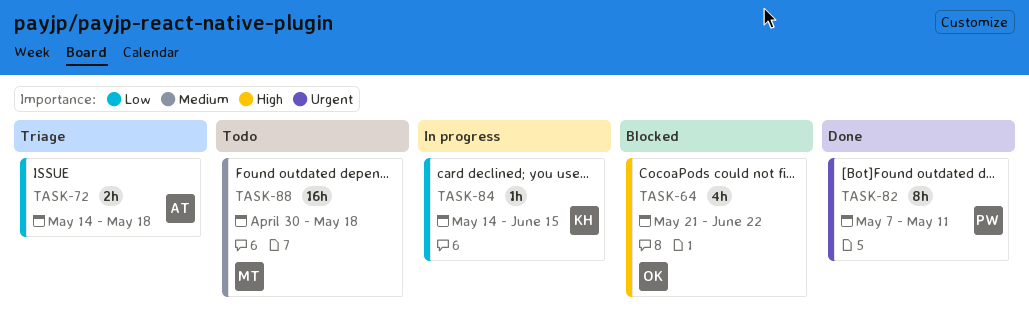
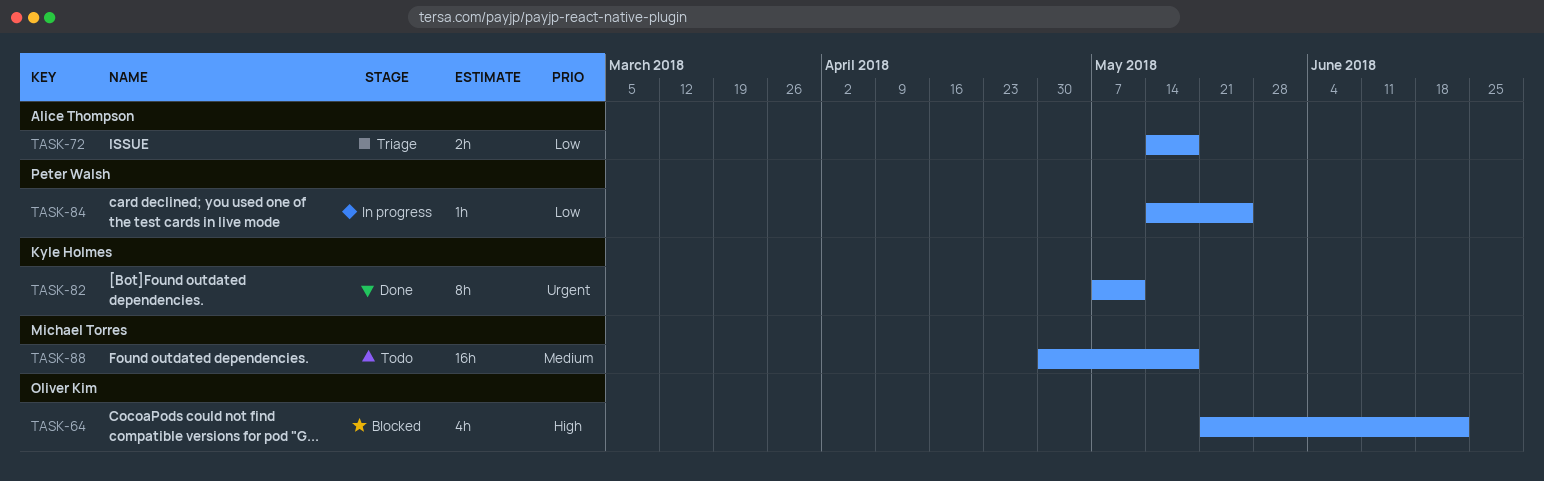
TASK-82, owner: Peter Walsh -> Kyle Holmes
TASK-84, owner: Kyle Holmes -> Peter Walsh
TASK-84, due: Jun 15 -> May 25

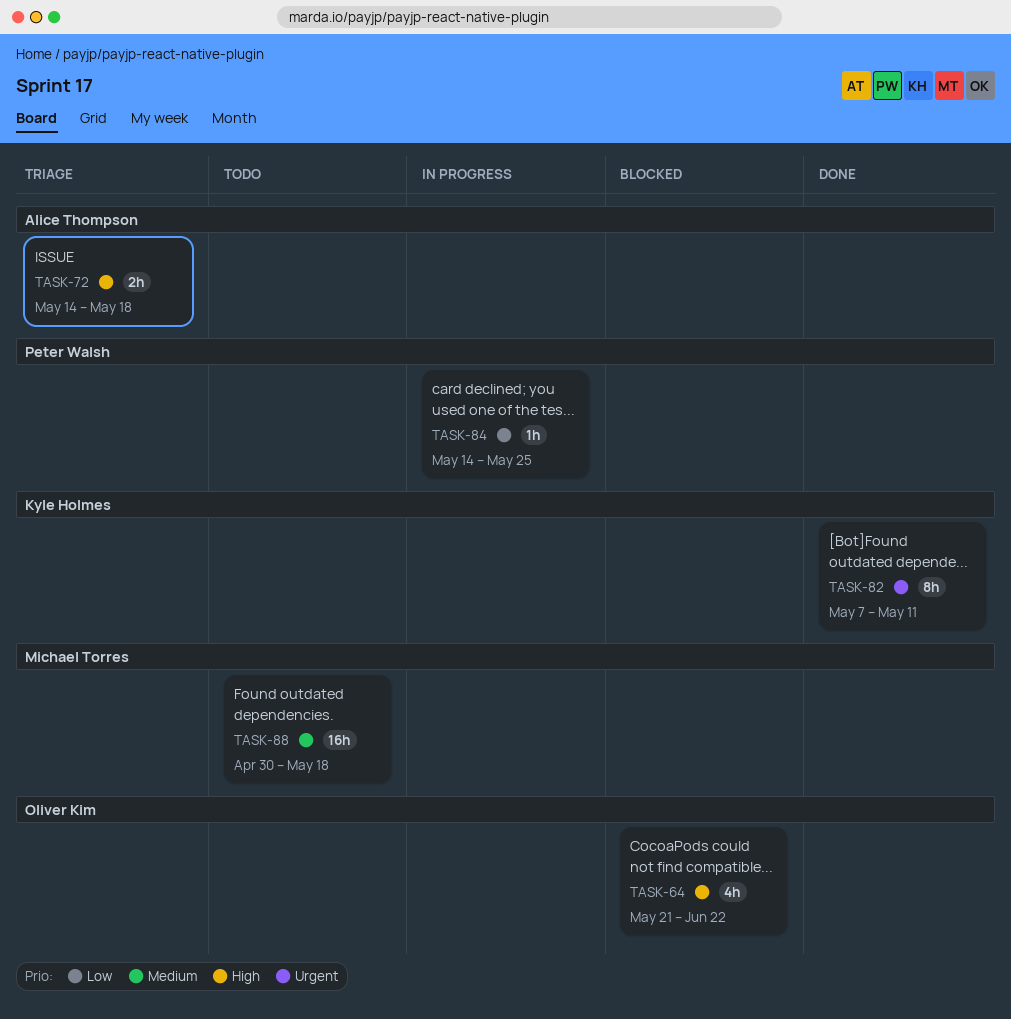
TASK-72, priority: Low -> High

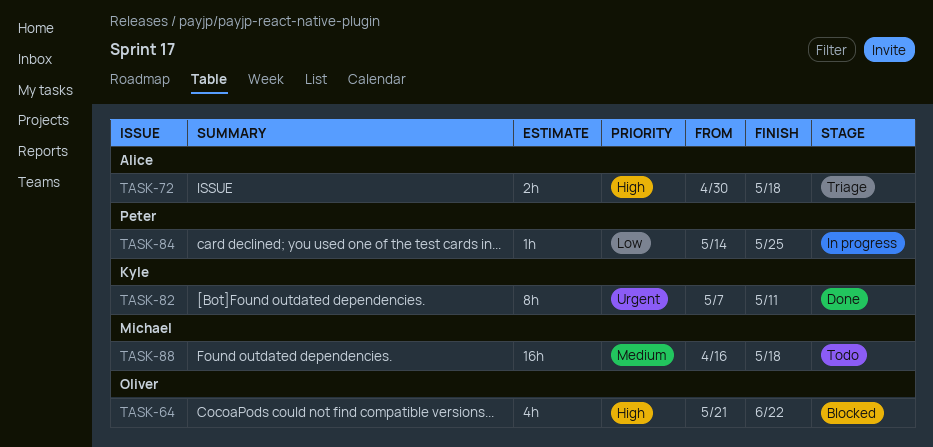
TASK-72, start: May 14 -> Apr 30
TASK-88, start: Apr 30 -> Apr 16

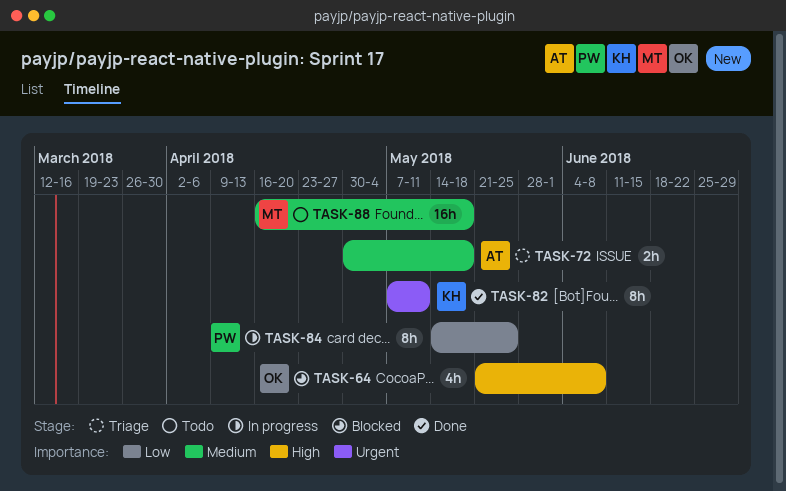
TASK-64, due: Jun 22 -> Jun 8
TASK-72, priority: High -> Medium
TASK-84, estimate: 1h -> 8h

